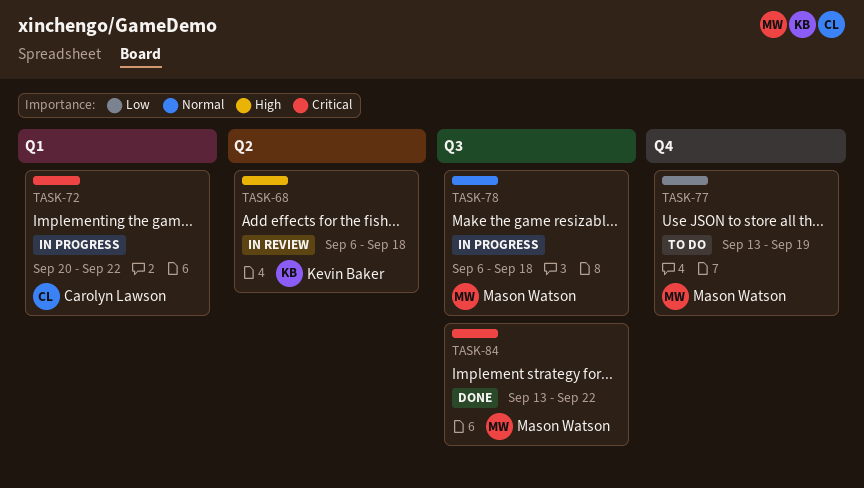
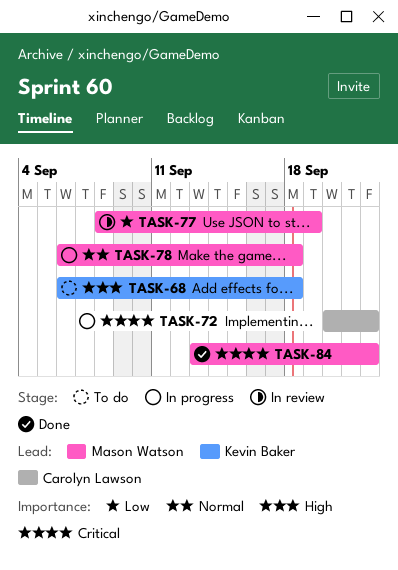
TASK-68, status: In review -> To do
TASK-77, status: To do -> In review
TASK-77, start: Sep 13 -> Sep 8

